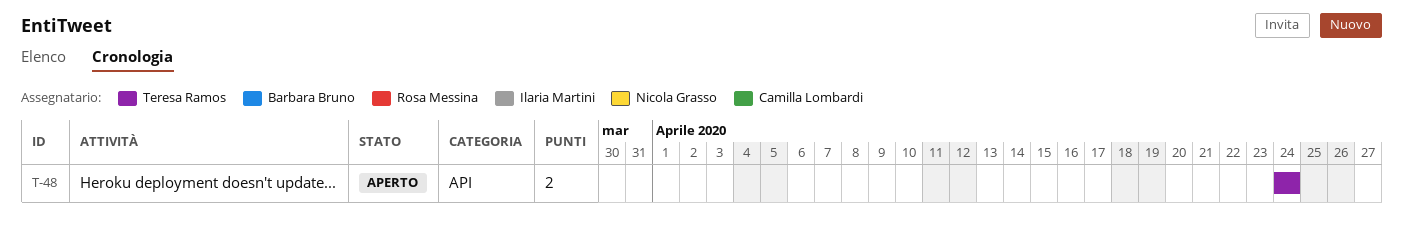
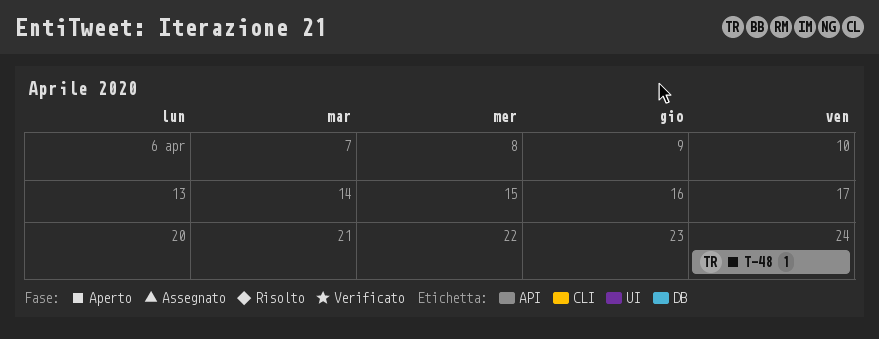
T-48, estimate: 2 -> 1

